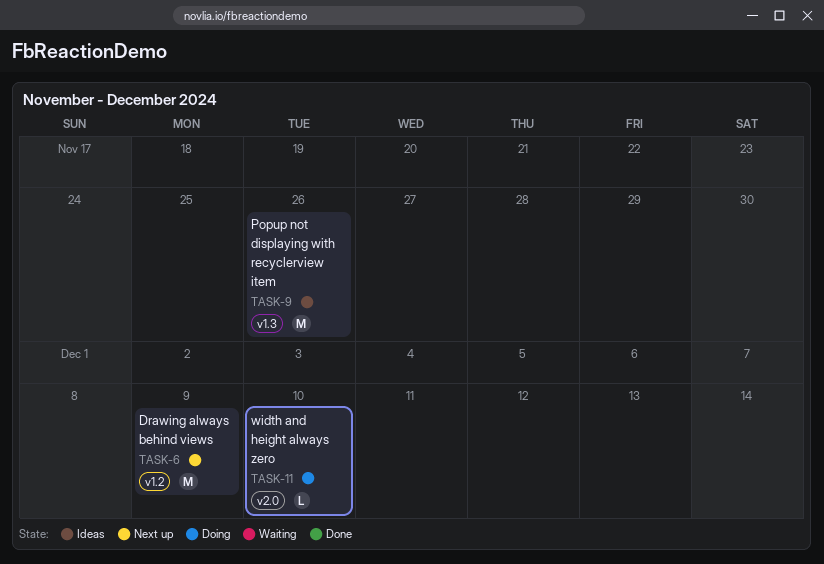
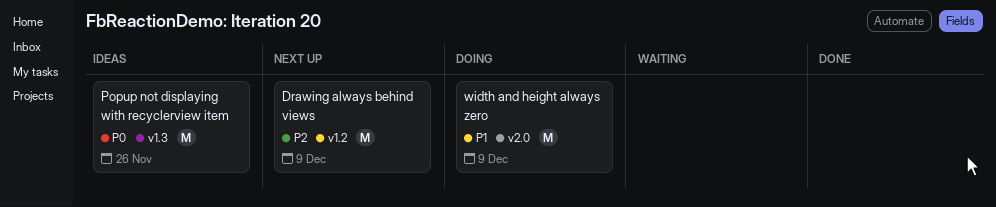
width and height always zero, estimate: L -> M
width and height always zero, due: Dec 10 -> Dec 9

